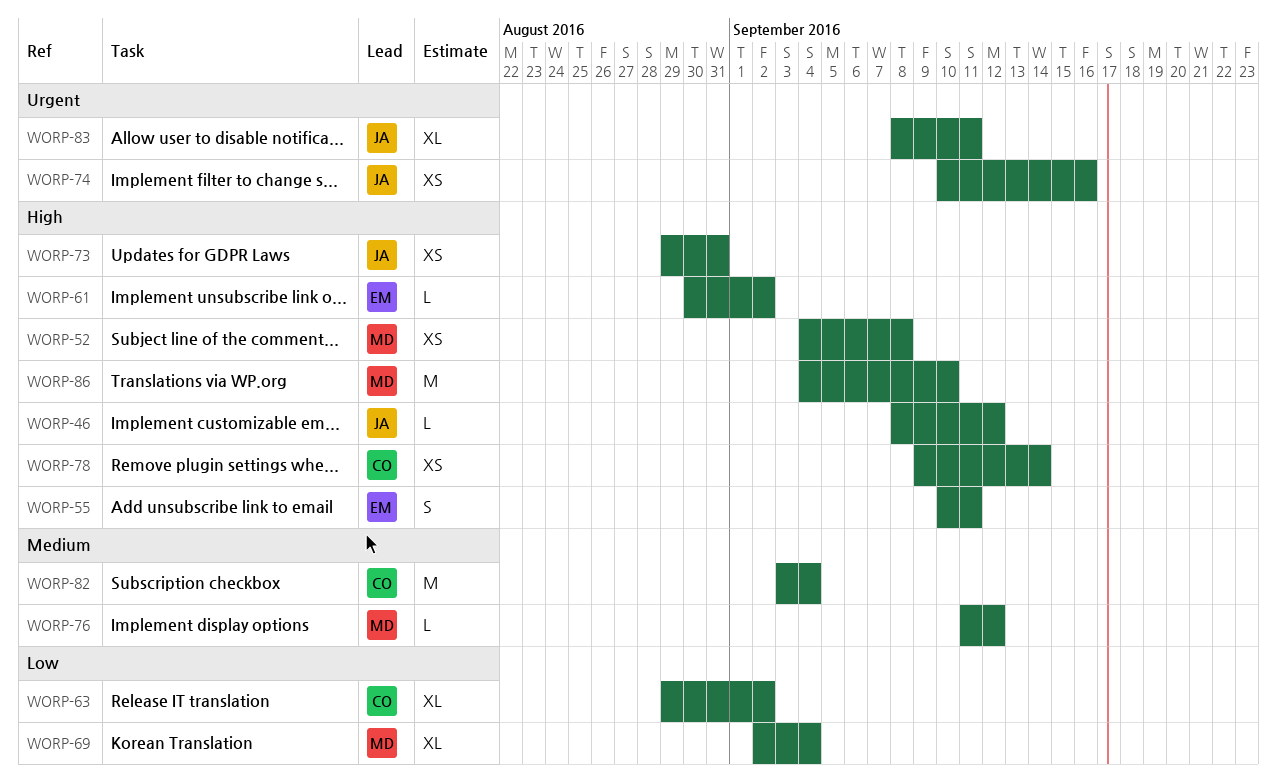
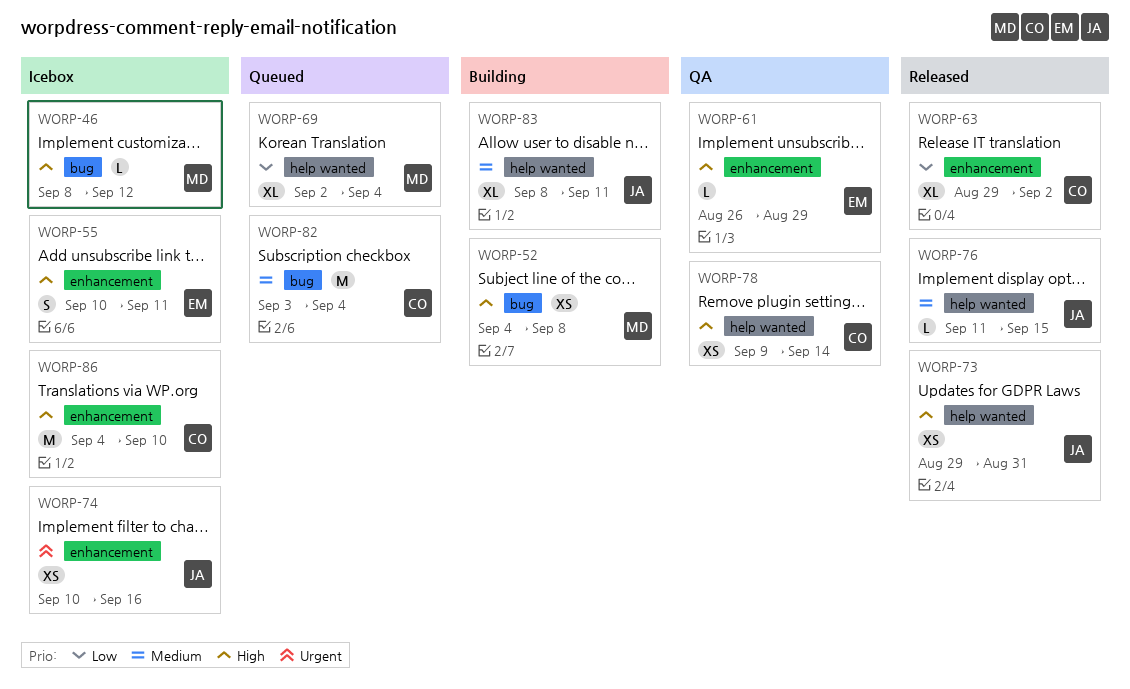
WORP-46, owner: JA -> MD
WORP-61, start: Aug 30 -> Aug 26
WORP-61, due: Sep 2 -> Aug 29
WORP-76, owner: MD -> JA
WORP-76, due: Sep 12 -> Sep 15
WORP-83, priority: Urgent -> Medium
WORP-86, owner: MD -> CO

